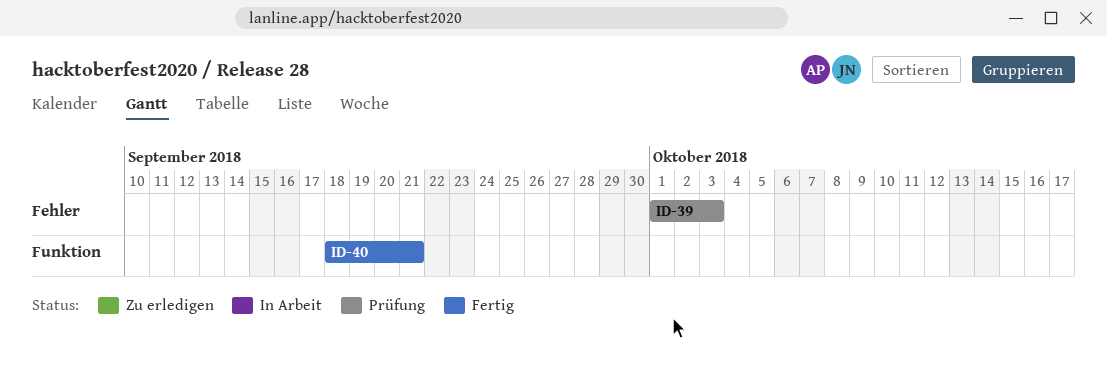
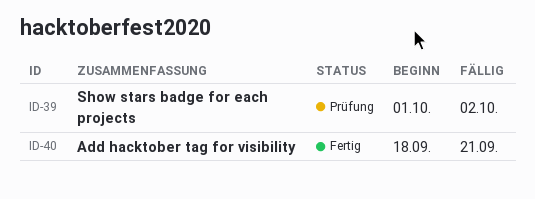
ID-39, due: Oct 3 -> Oct 2

